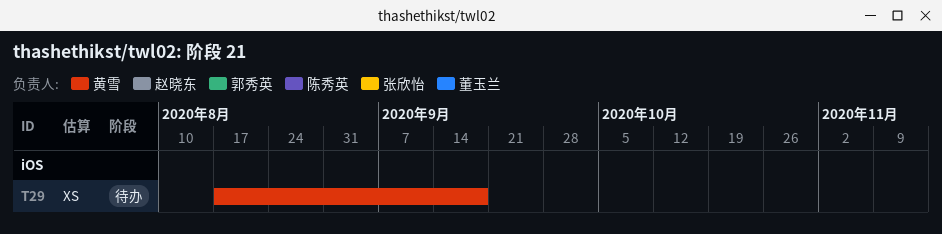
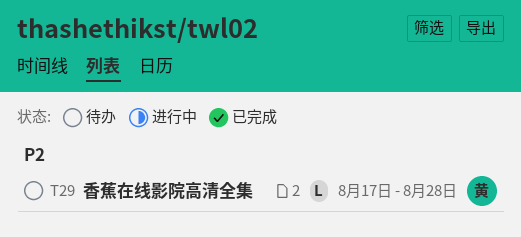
T29, estimate: XS -> L
T29, due: Sep 18 -> Aug 28

